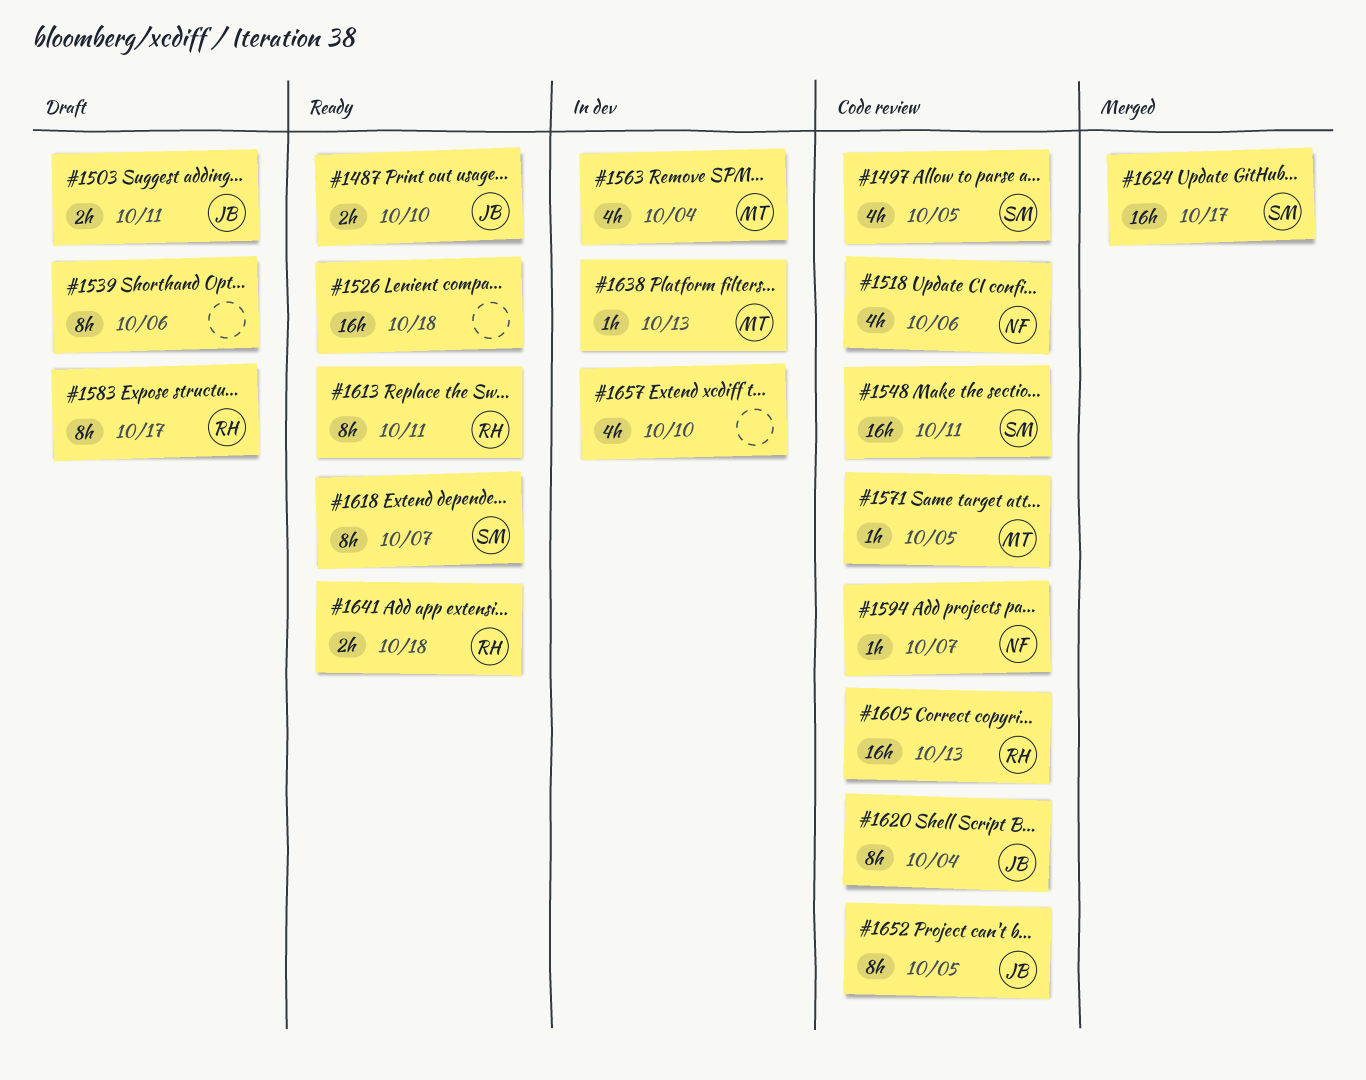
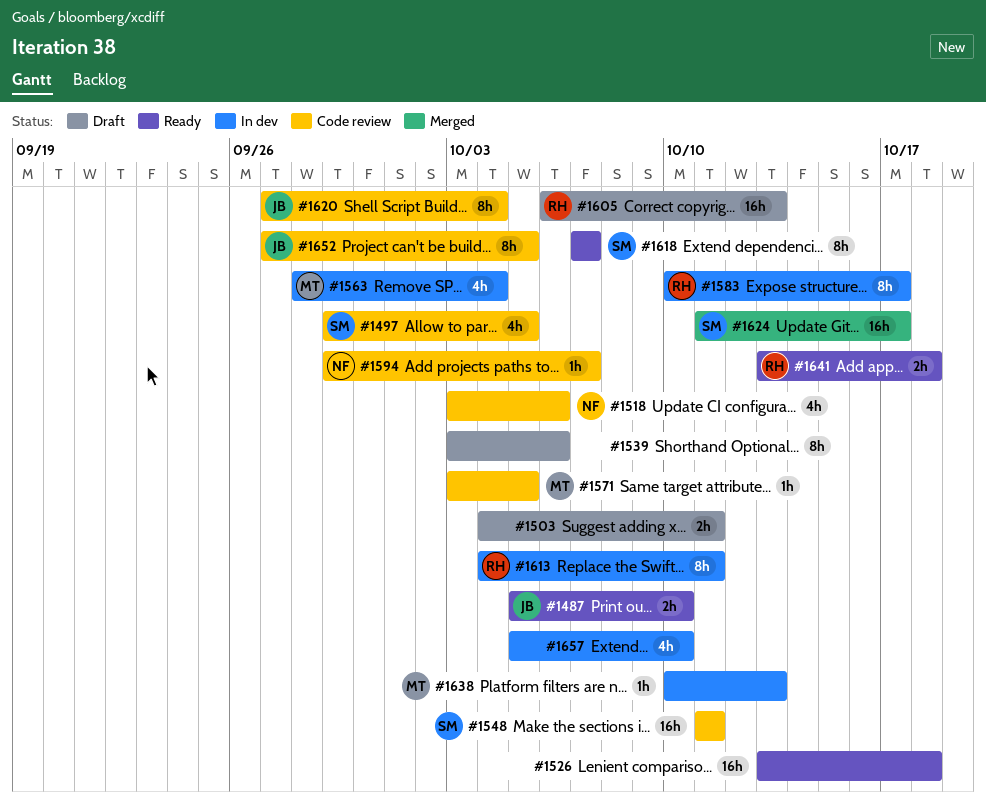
#1503, owner: JB -> none
#1583, status: Draft -> In dev
#1605, status: Code review -> Draft
#1613, status: Ready -> In dev

